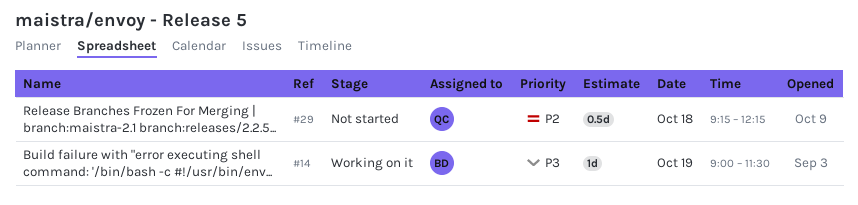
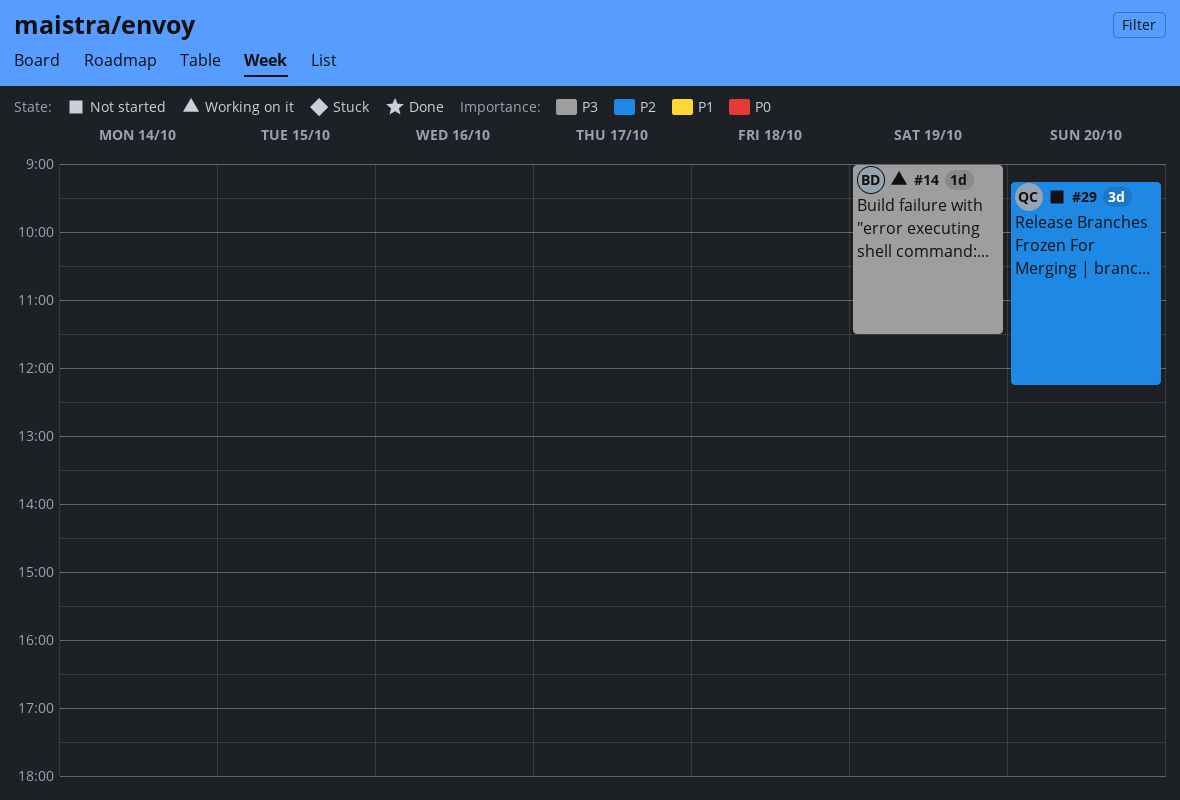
#29, estimate: 0.5d -> 3d
#29, day: Oct 18 -> Oct 20

